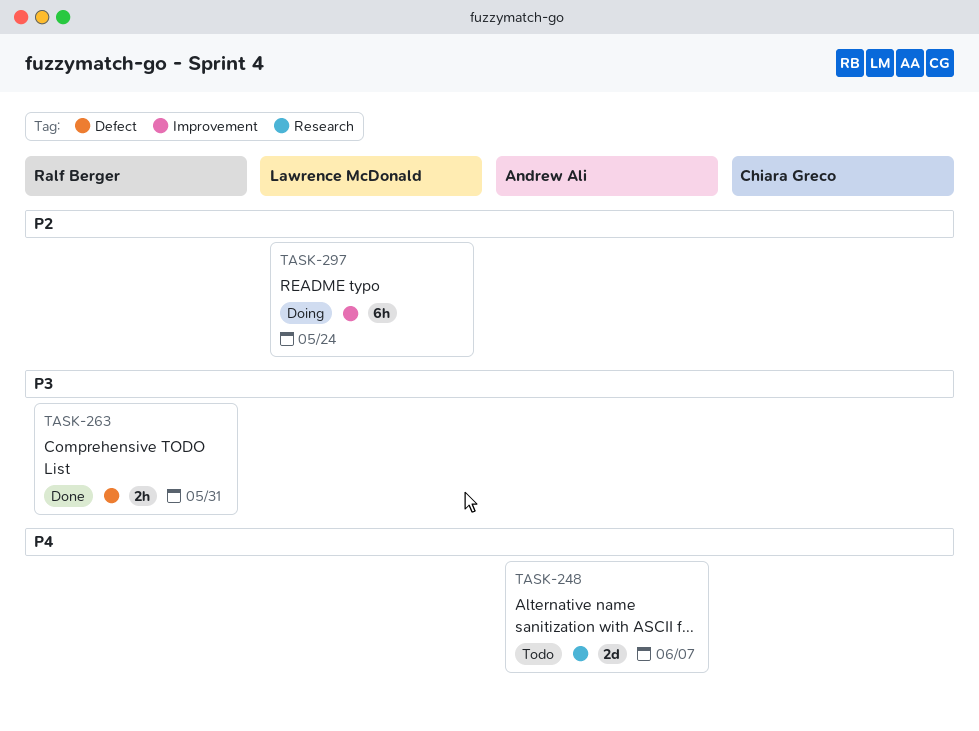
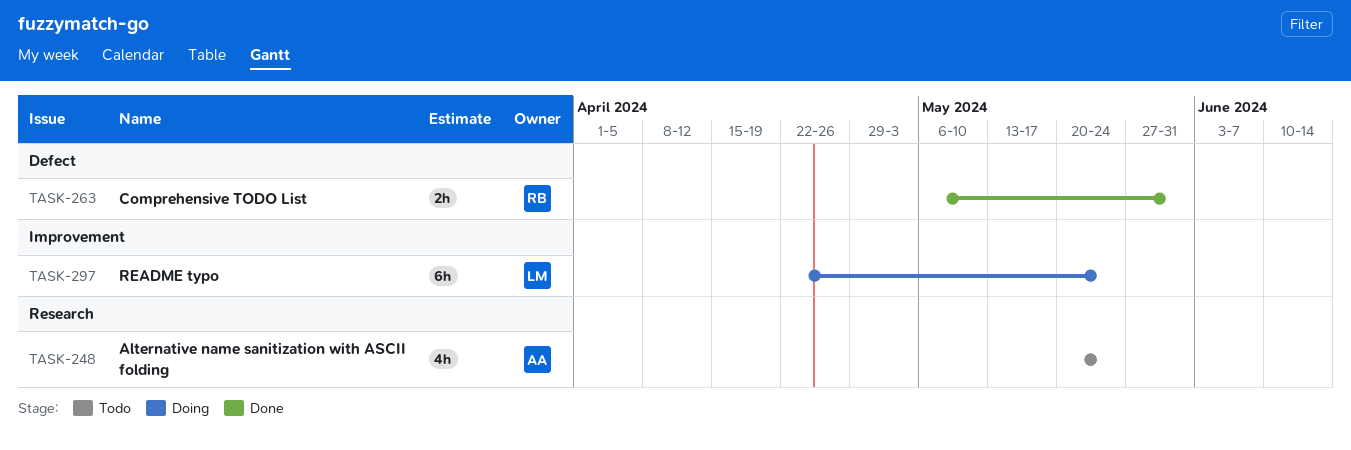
TASK-248, estimate: 2d -> 4h
TASK-248, due: Jun 7 -> May 24

